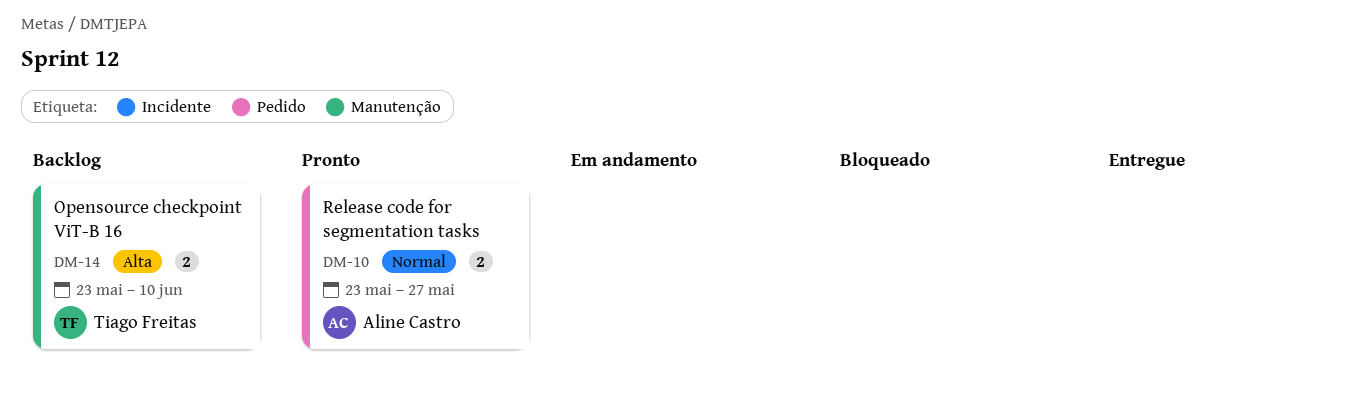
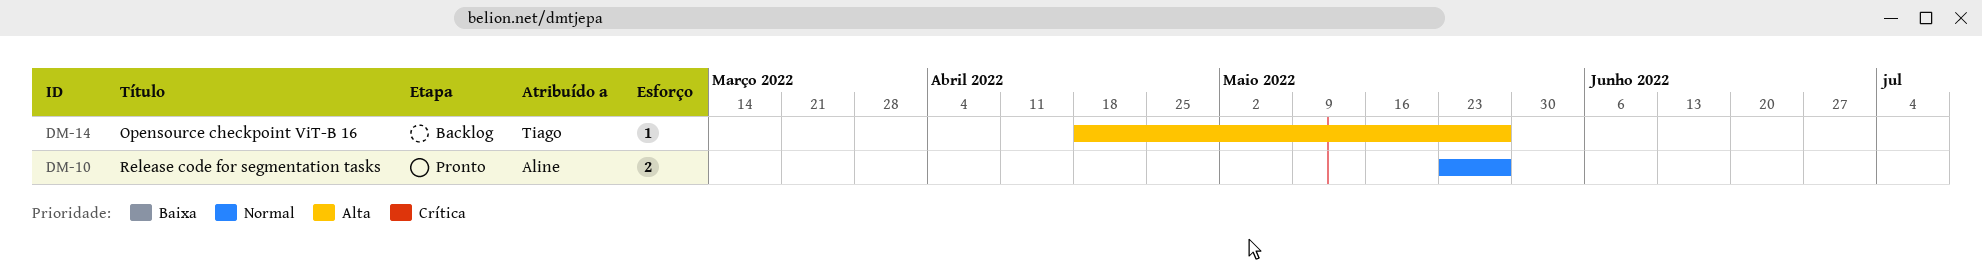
DM-14, estimate: 2 -> 1
DM-14, start: May 23 -> Apr 18
DM-14, due: Jun 10 -> May 27

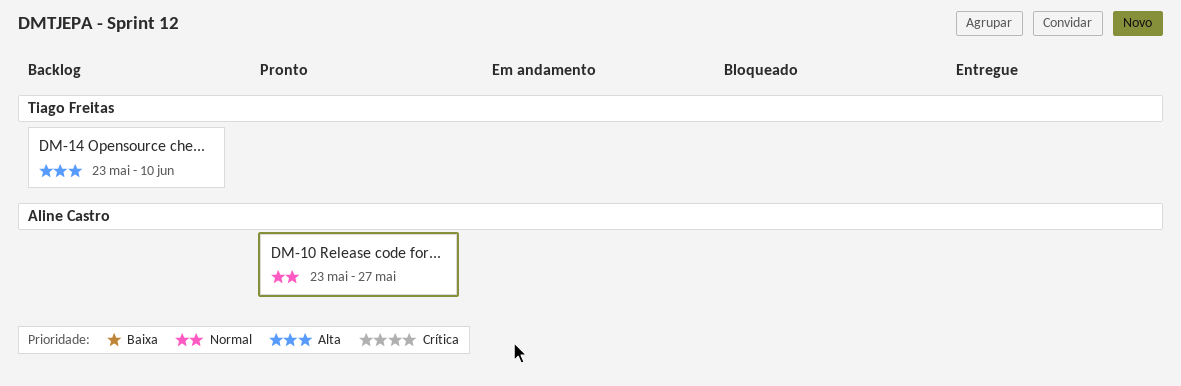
DM-14, start: Apr 18 -> May 23
DM-14, due: May 27 -> Jun 10

